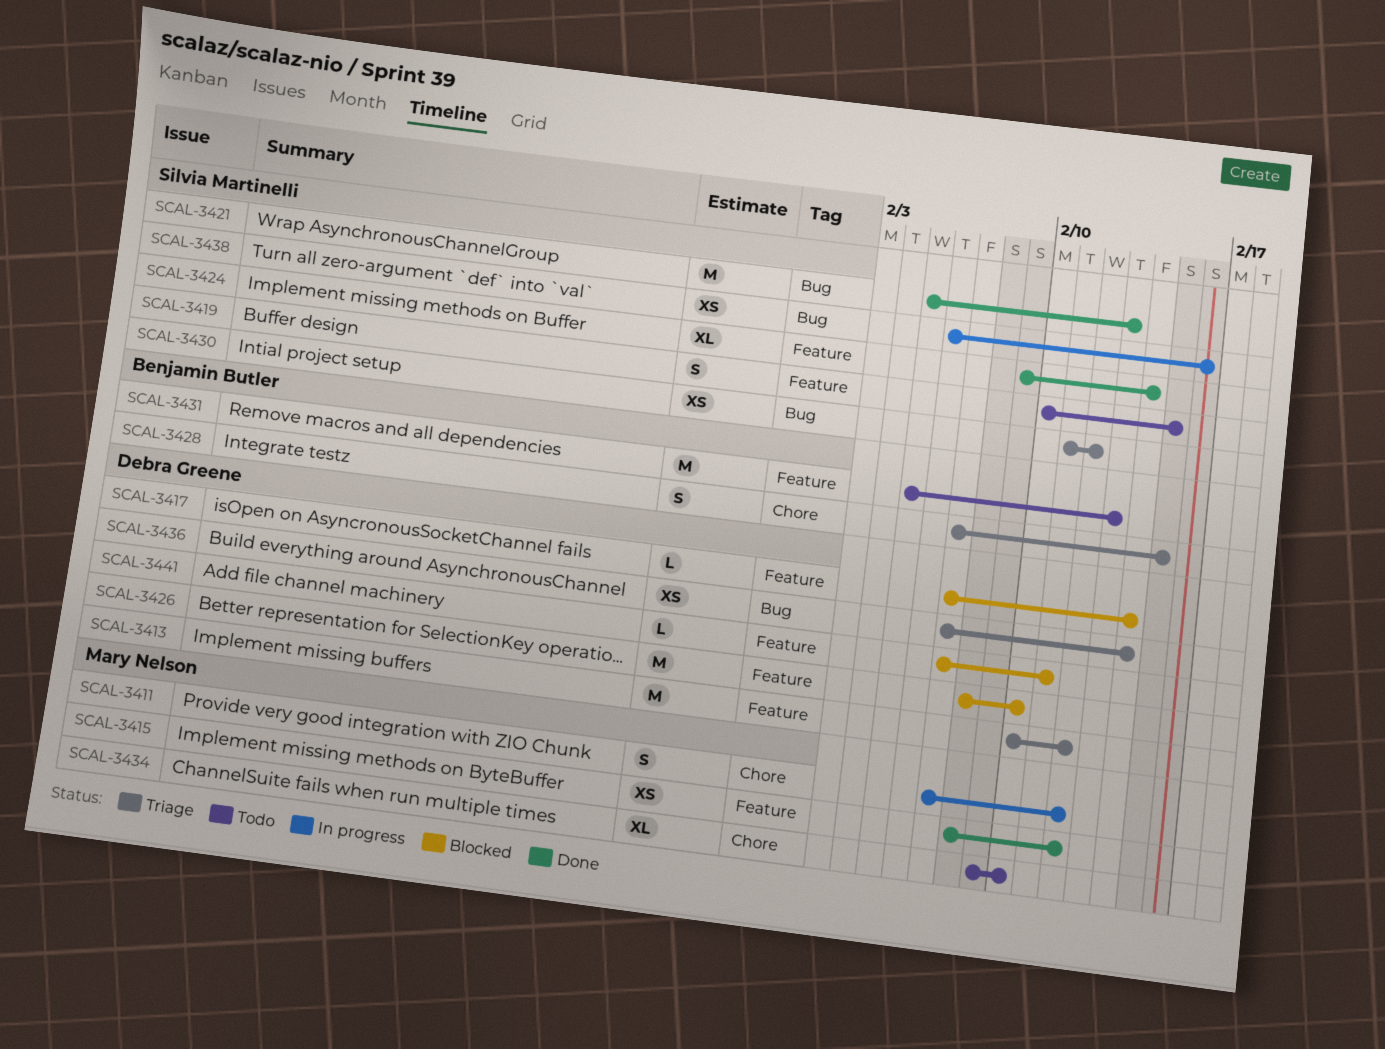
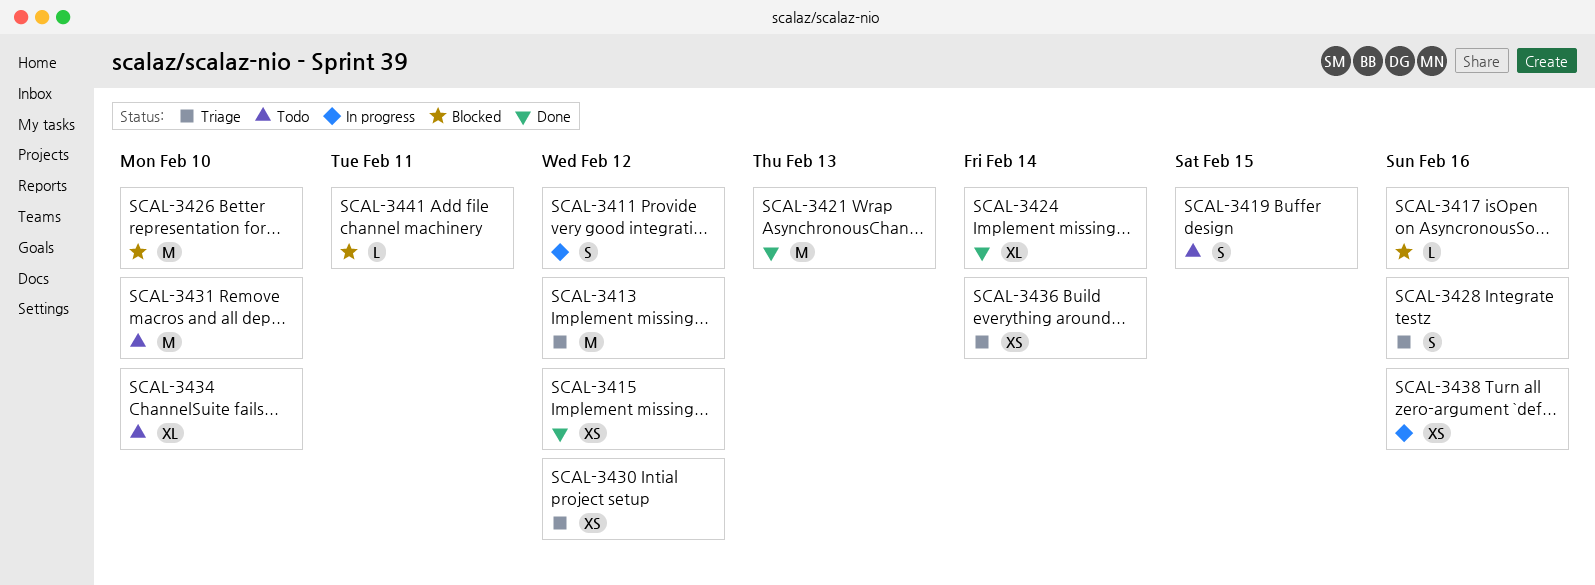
SCAL-3417, due: Feb 14 -> Feb 16
SCAL-3428, due: Feb 15 -> Feb 16
SCAL-3431, due: Feb 13 -> Feb 10

